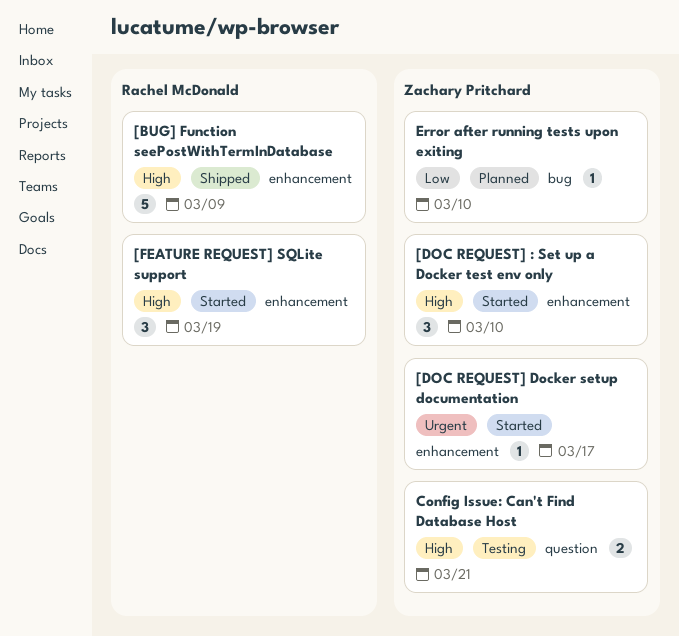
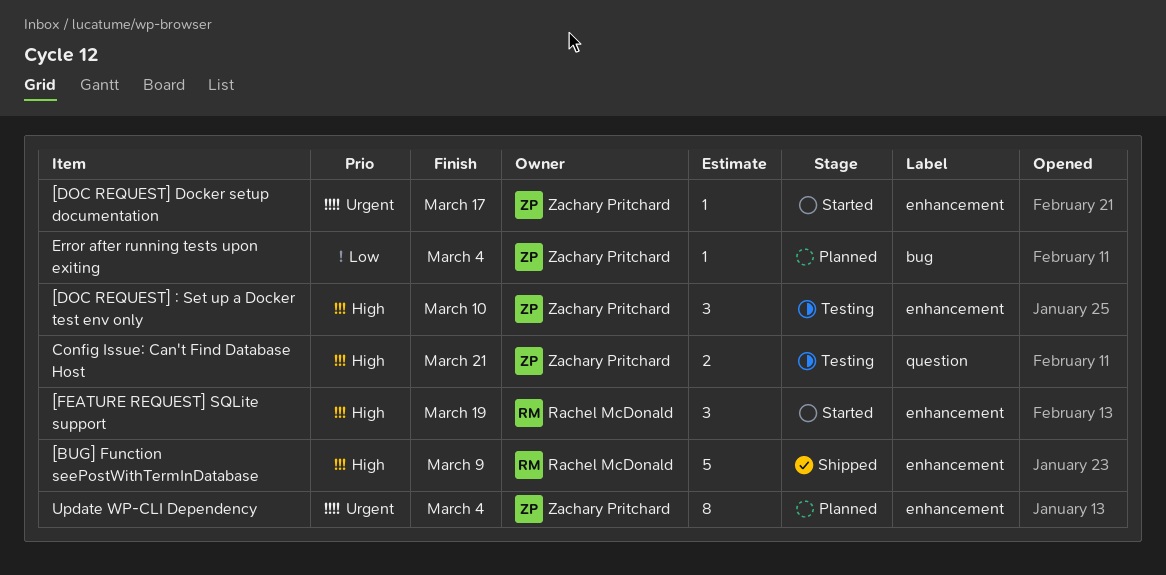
[DOC REQUEST] : Set up a Docker test env only, status: Started -> Testing
Error after running tests upon exiting, due: Mar 10 -> Mar 4
Update WP-CLI Dependency: none -> present

